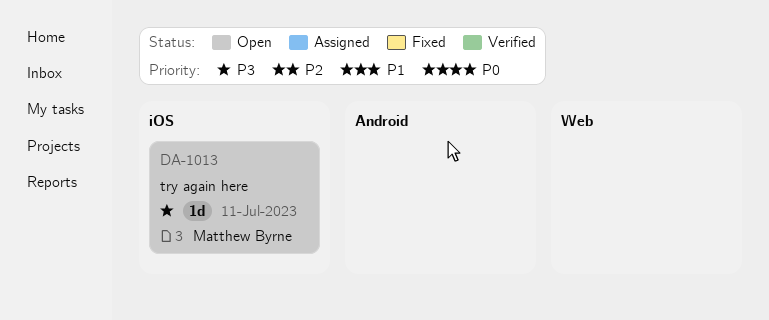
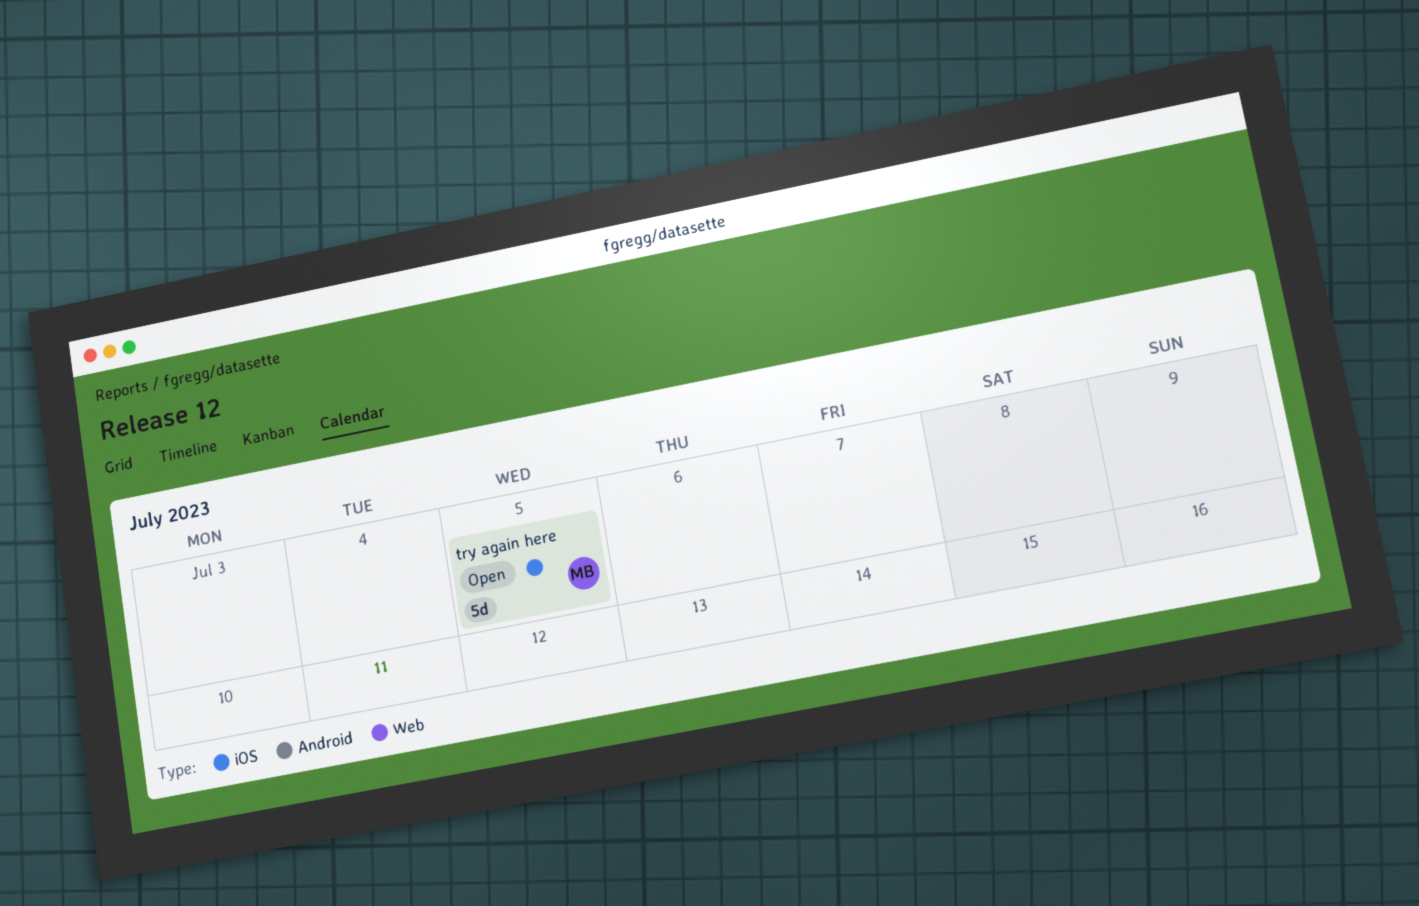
try again here, estimate: 1d -> 5d
try again here, due: Jul 11 -> Jul 5

